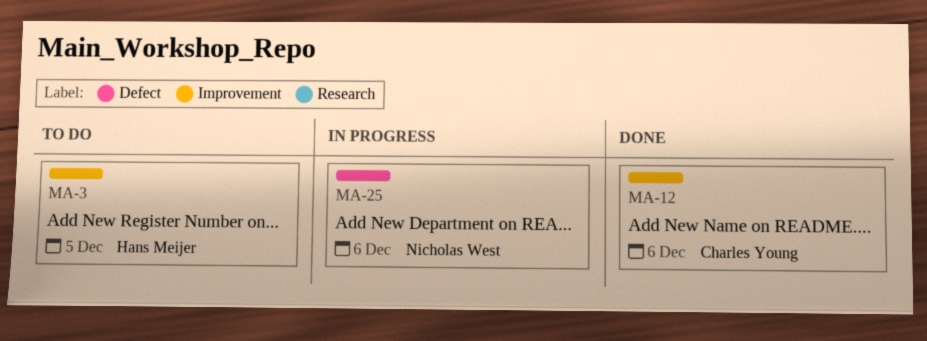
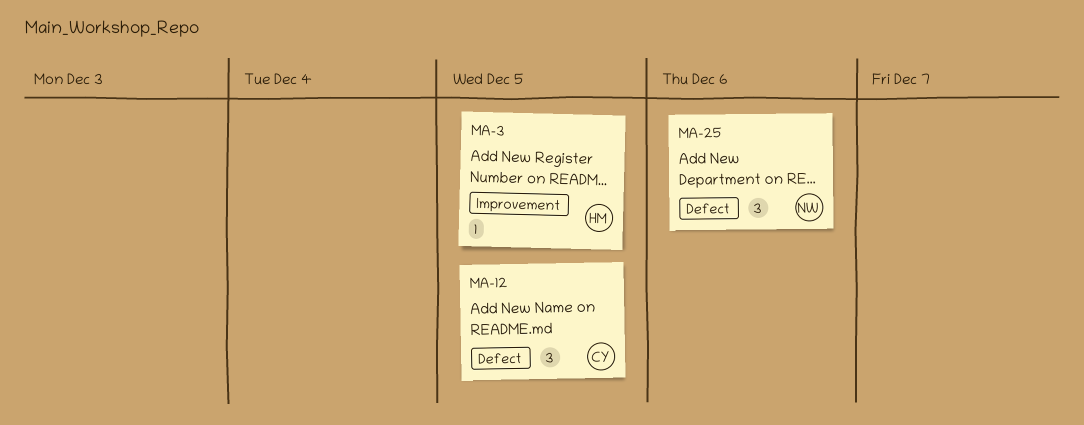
MA-12, label: Improvement -> Defect
MA-12, due: Dec 6 -> Dec 5

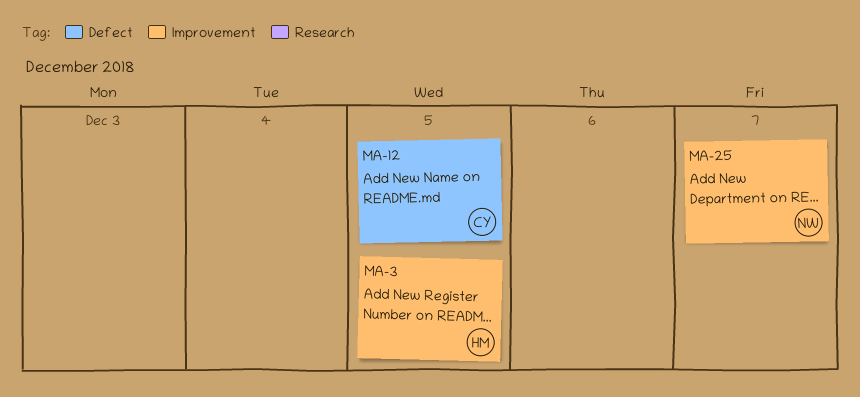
MA-25, label: Defect -> Improvement
MA-25, due: Dec 6 -> Dec 7

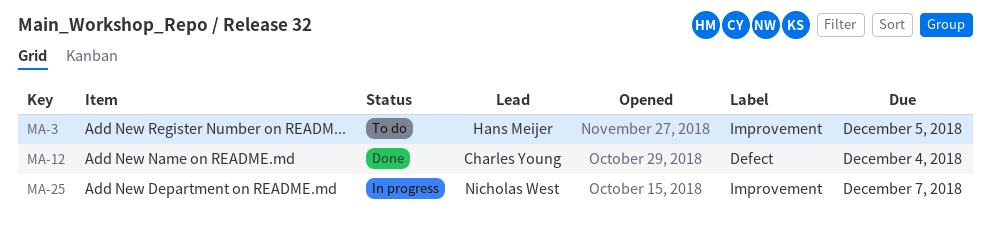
MA-12, due: Dec 5 -> Dec 4

